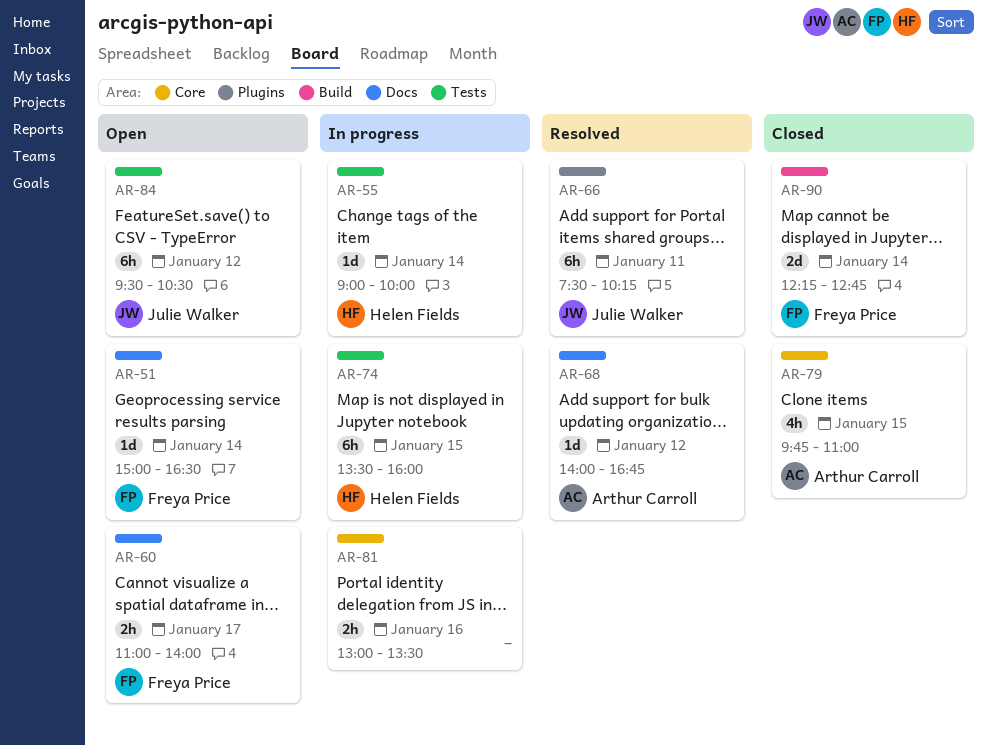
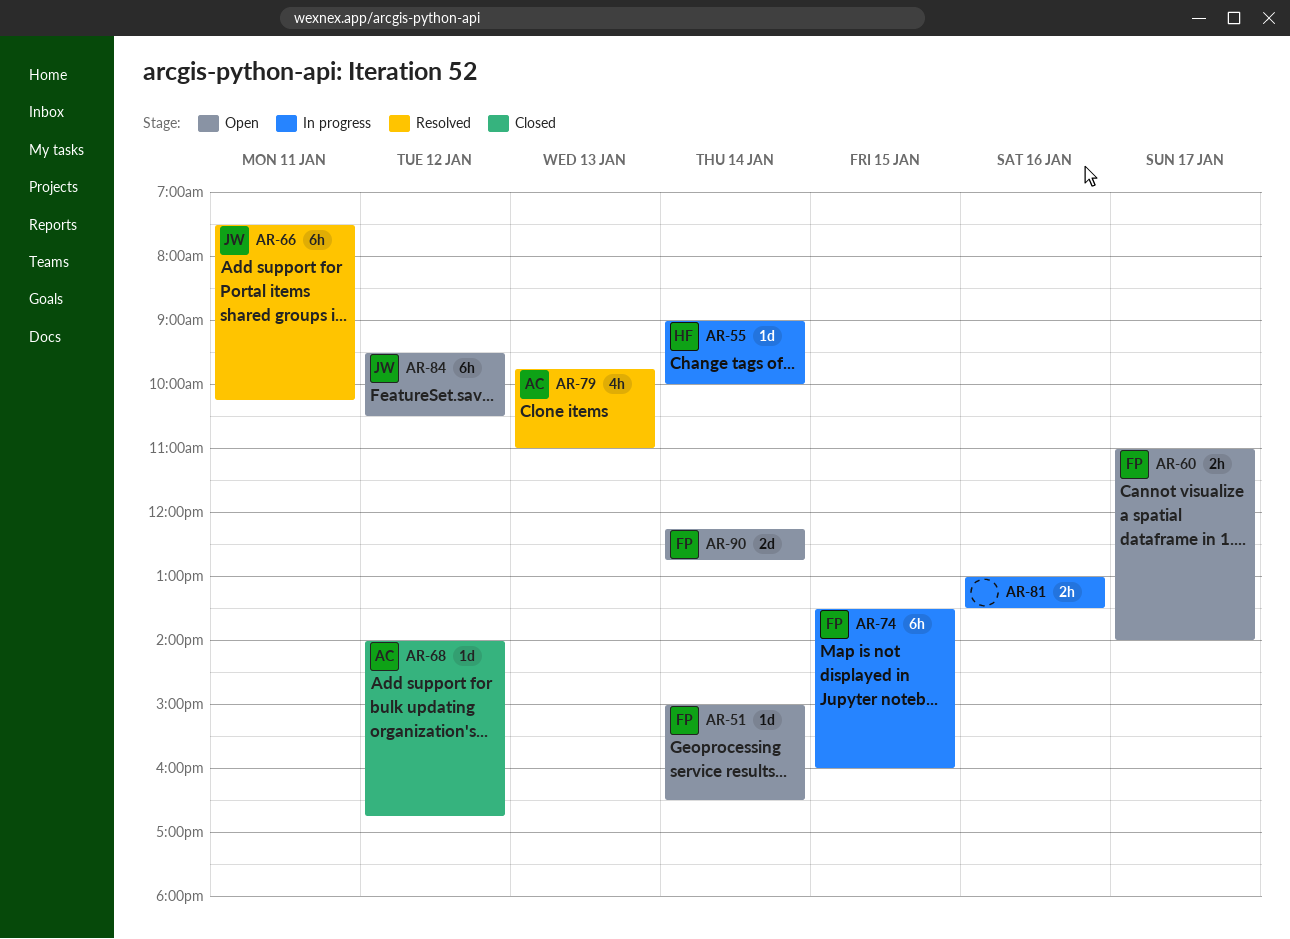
AR-68, status: Resolved -> Closed
AR-74, owner: Helen Fields -> Freya Price
AR-79, status: Closed -> Resolved
AR-79, day: Jan 15 -> Jan 13
AR-90, status: Closed -> Open

